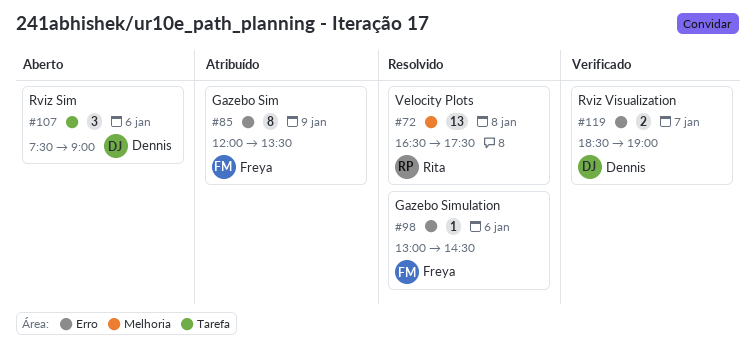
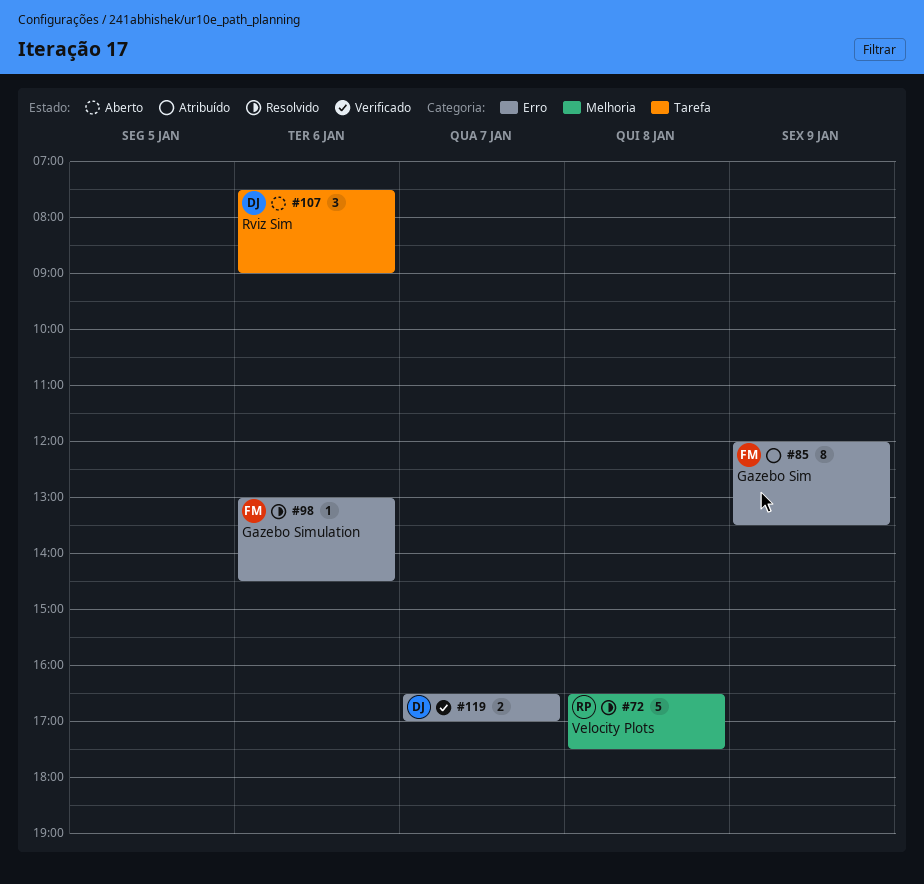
#72, estimate: 13 -> 5
#119, begins: 18:30 -> 16:30
#119, ends: 19:00 -> 17:00

